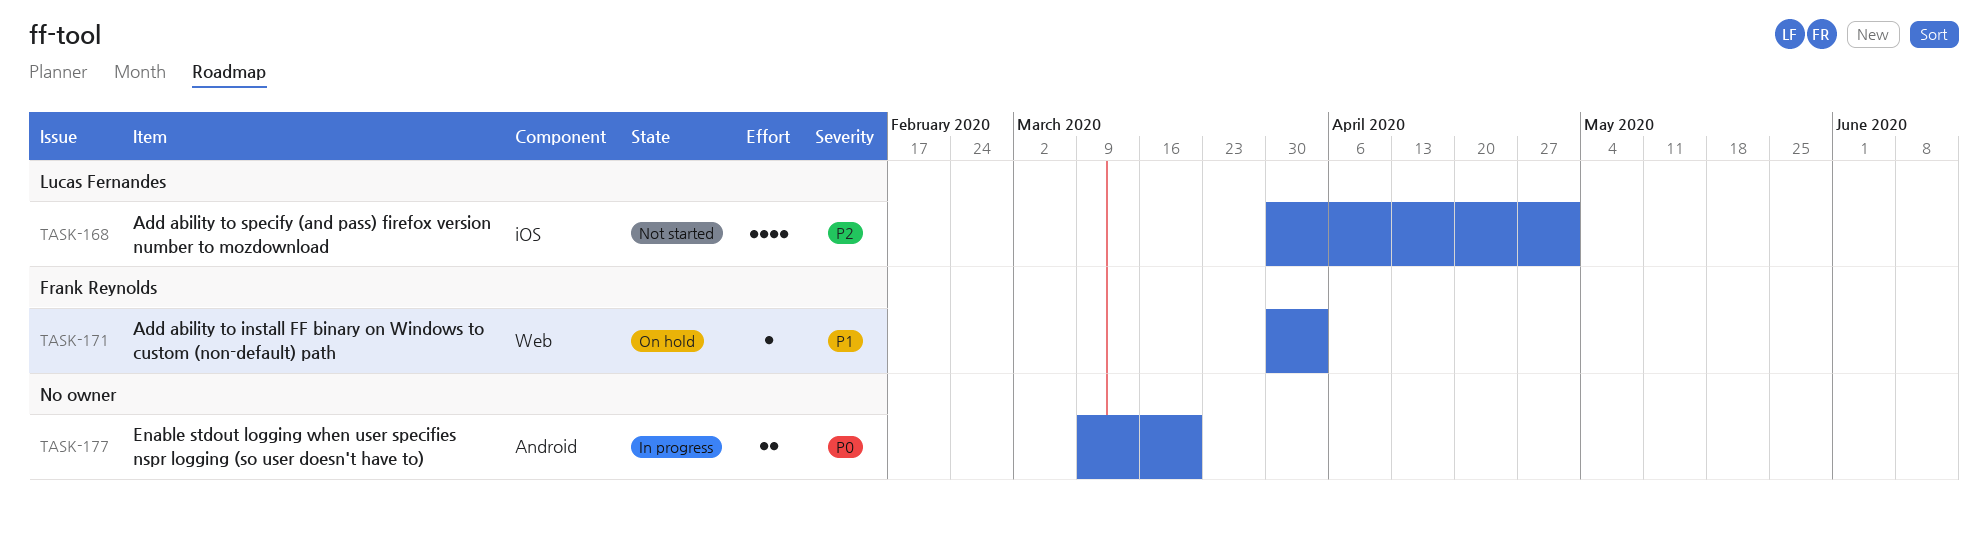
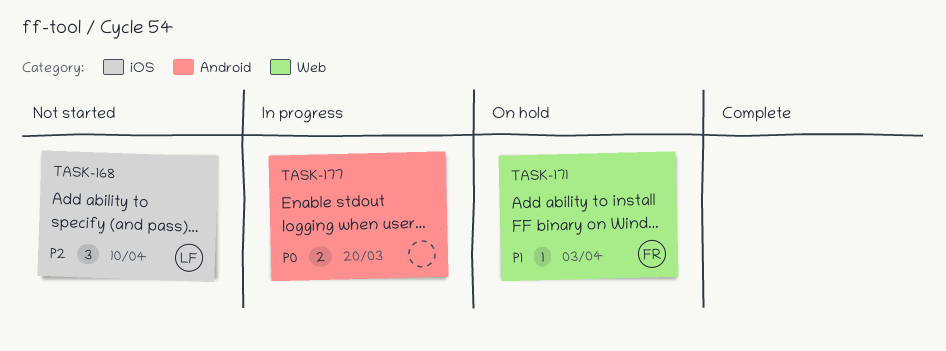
TASK-168, estimate: 4 -> 3
TASK-168, due: May 1 -> Apr 10

